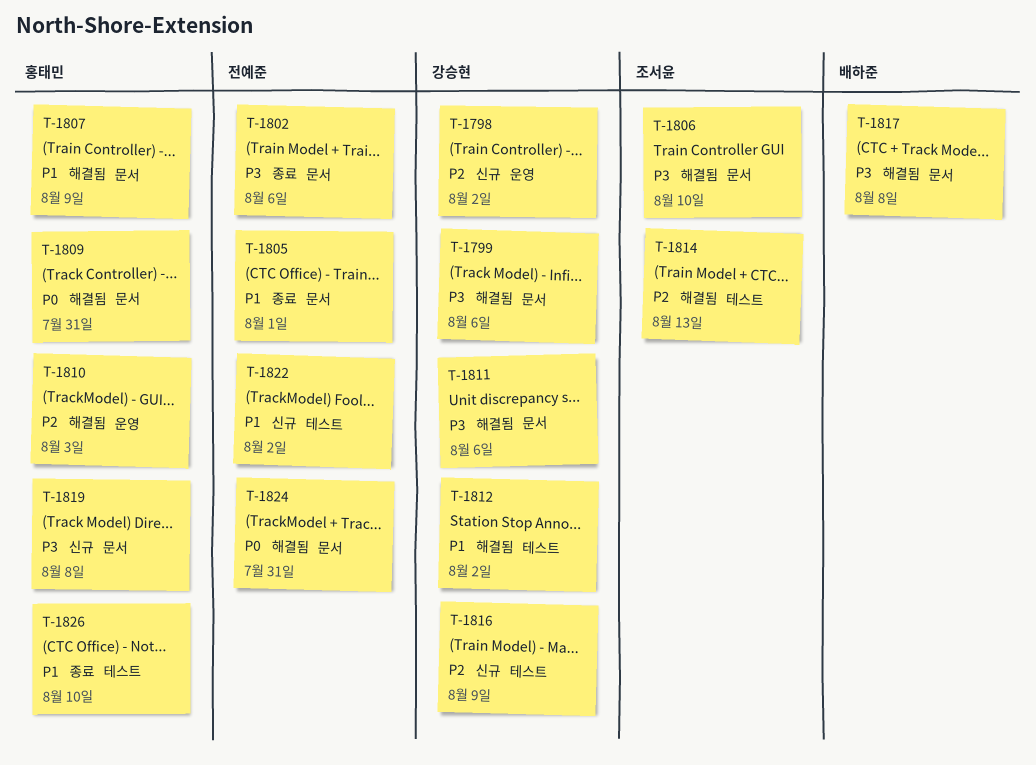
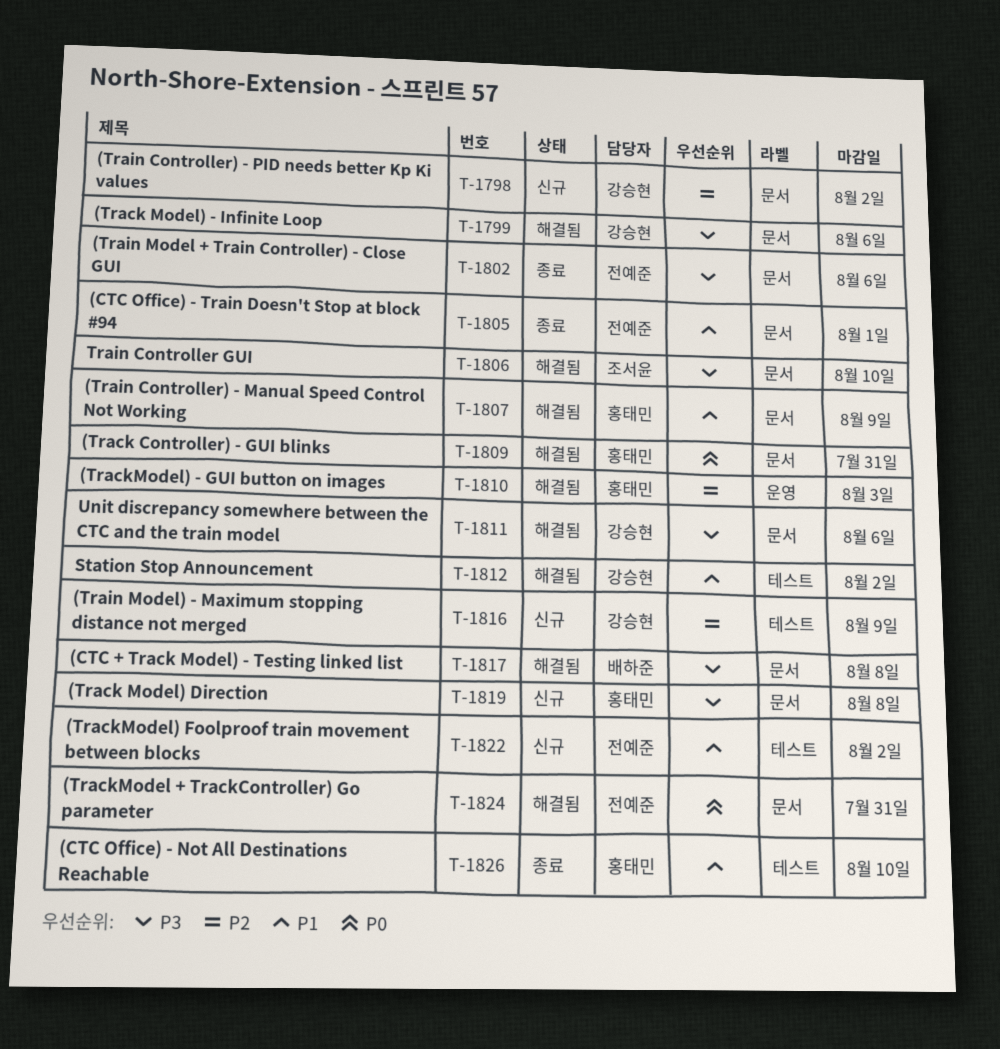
T-1798, label: 운영 -> 문서
T-1814: present -> none

